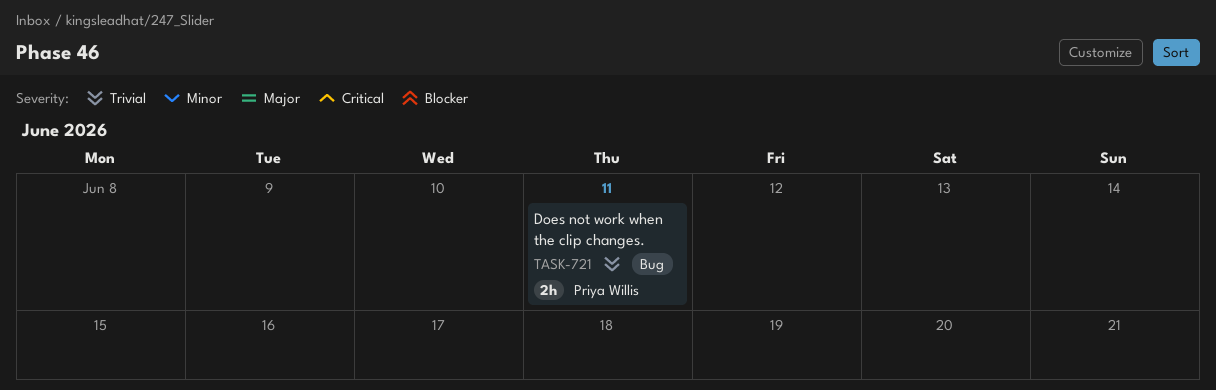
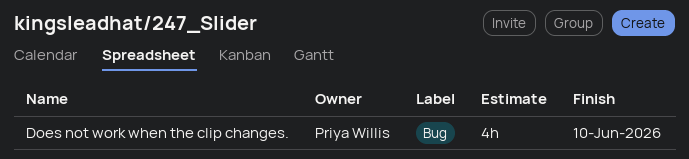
Does not work when the clip changes., estimate: 2h -> 4h
Does not work when the clip changes., due: Jun 11 -> Jun 10

